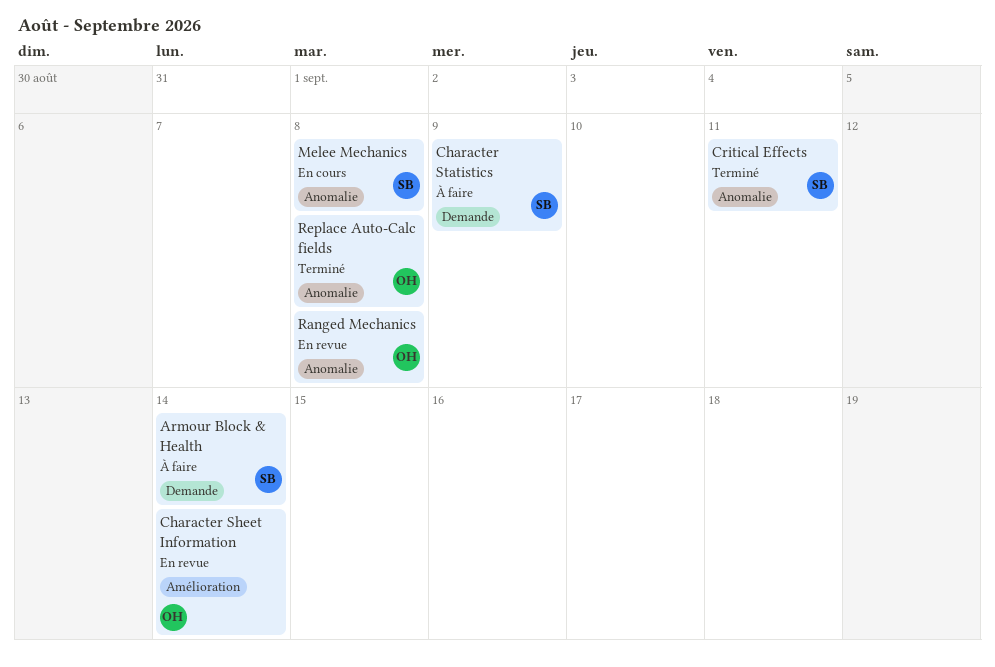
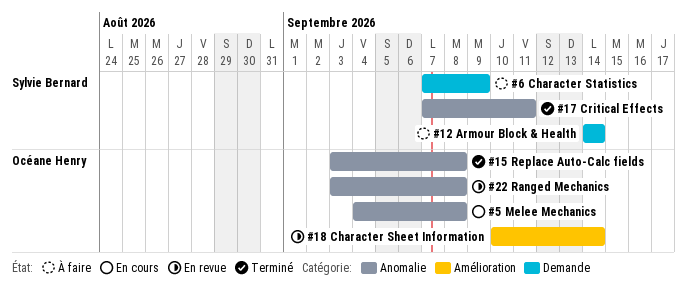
Melee Mechanics, owner: Sylvie Bernard -> Océane Henry

